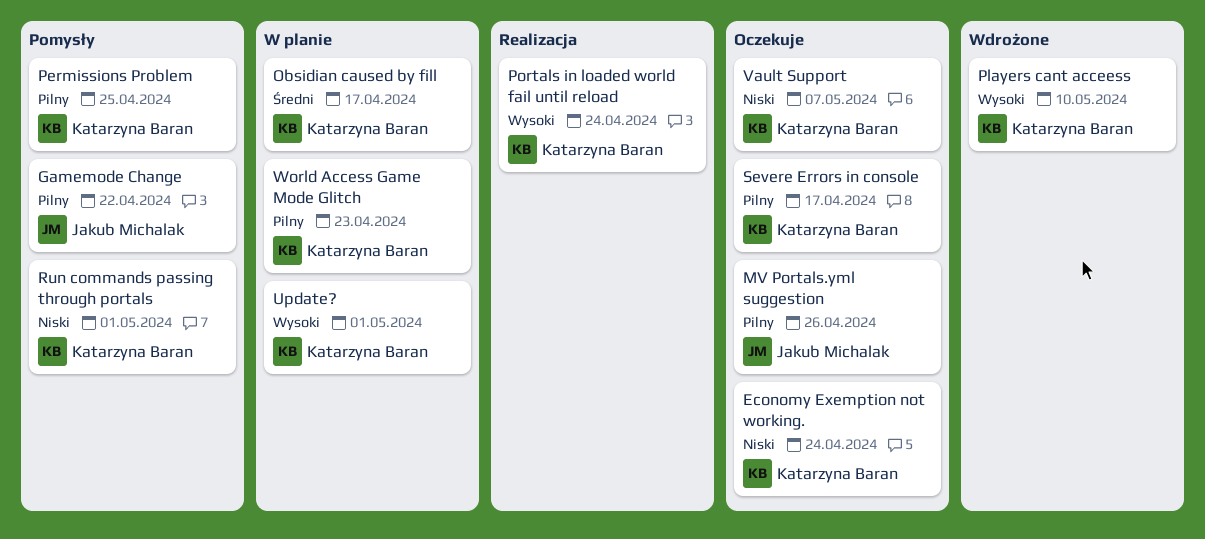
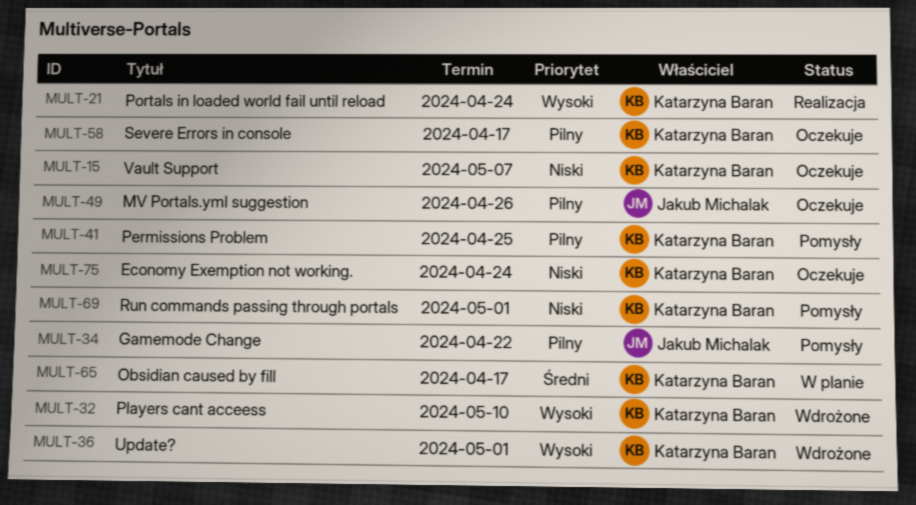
Update?, status: W planie -> Wdrożone
World Access Game Mode Glitch: present -> none

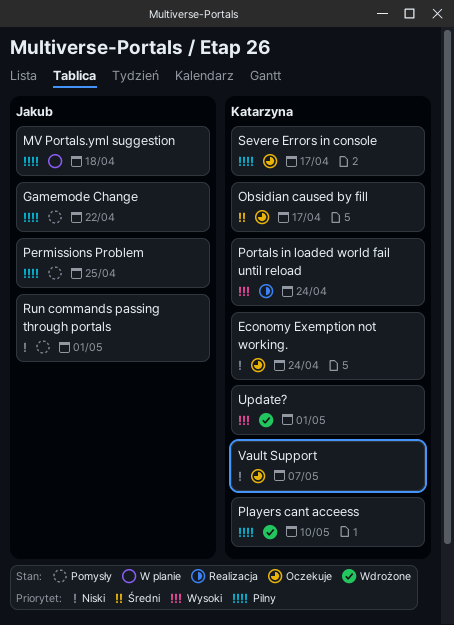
MV Portals.yml suggestion, status: Oczekuje -> W planie
MV Portals.yml suggestion, due: Apr 26 -> Apr 18
Obsidian caused by fill, status: W planie -> Oczekuje
Permissions Problem, owner: Katarzyna Baran -> Jakub Michalak
Players cant acceess, priority: Wysoki -> Pilny
Run commands passing through portals, owner: Katarzyna Baran -> Jakub Michalak

